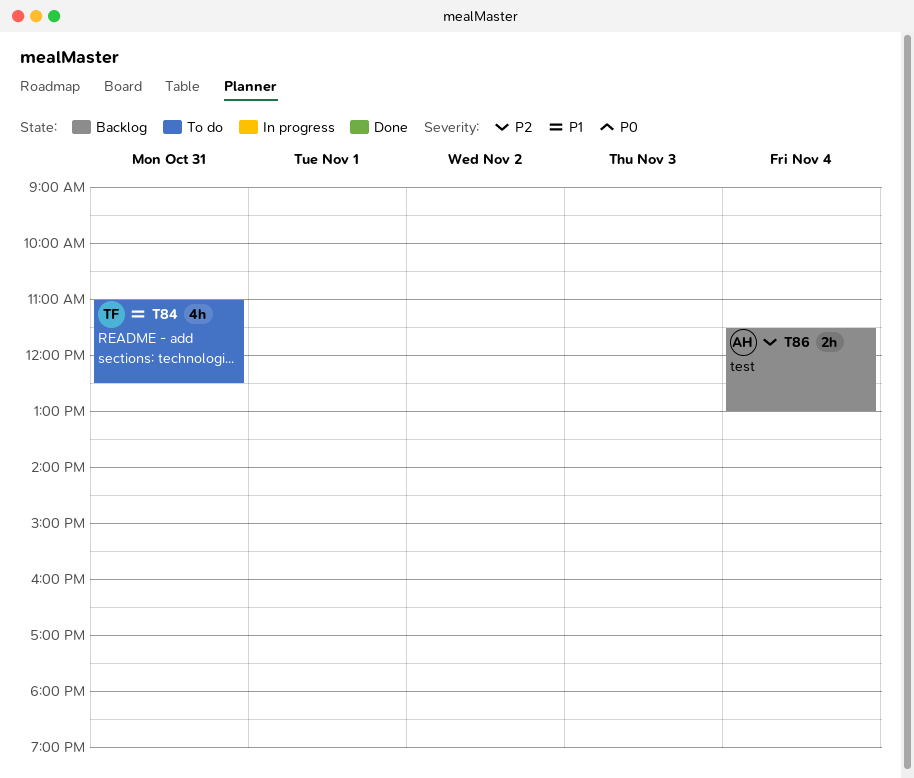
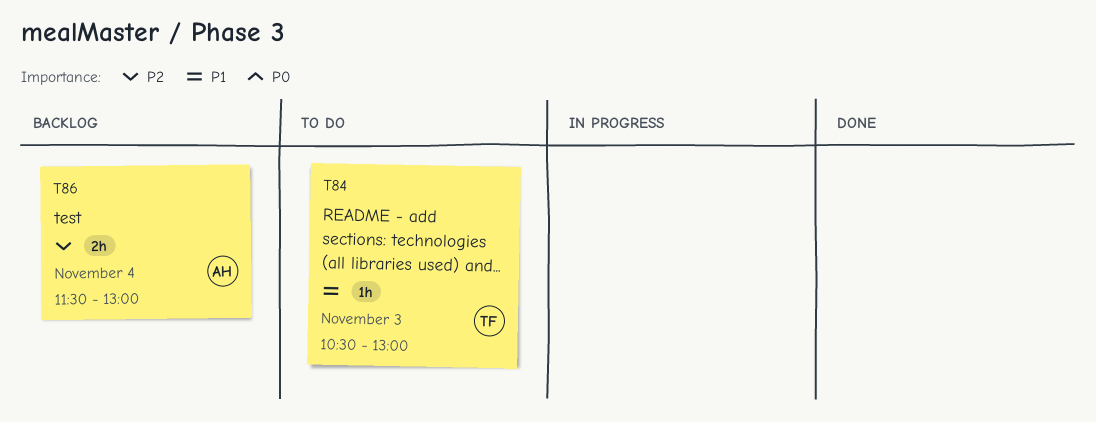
T84, estimate: 4h -> 1h
T84, day: Oct 31 -> Nov 3
T84, begins: 11:00 -> 10:30
T84, ends: 12:30 -> 13:00

